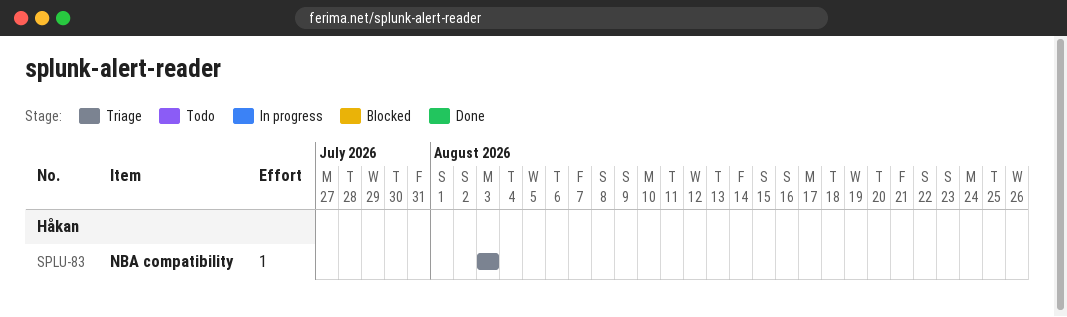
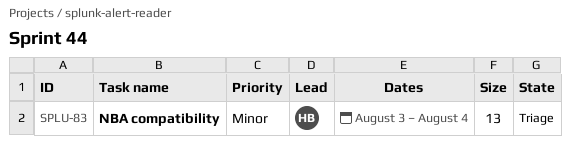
SPLU-83, estimate: 1 -> 13
SPLU-83, due: Aug 3 -> Aug 4

